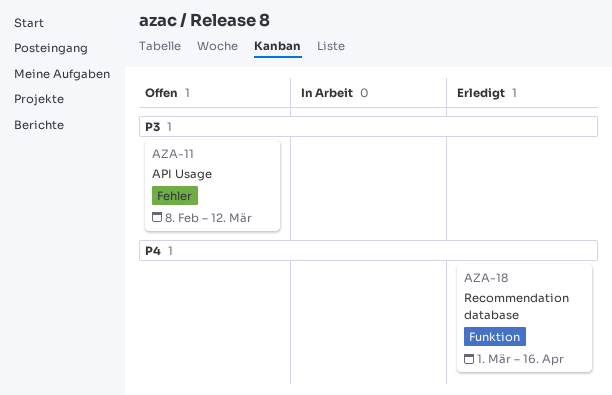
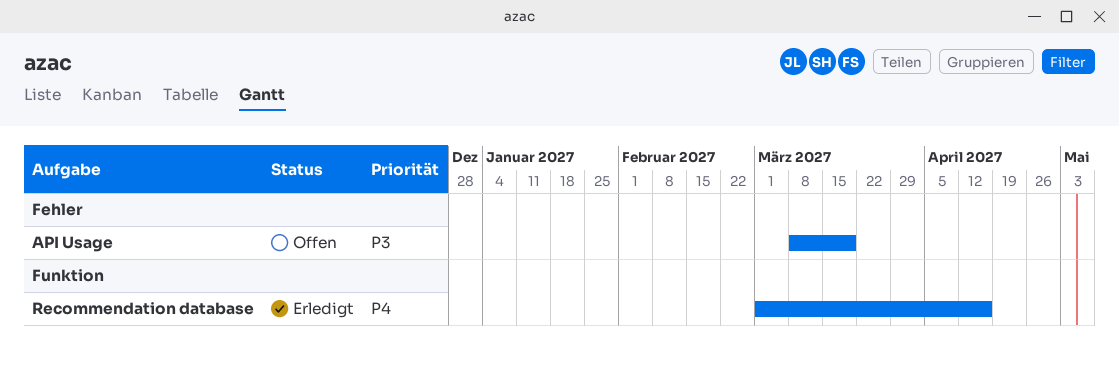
API Usage, start: Feb 8 -> Mar 8
API Usage, due: Mar 12 -> Mar 19

